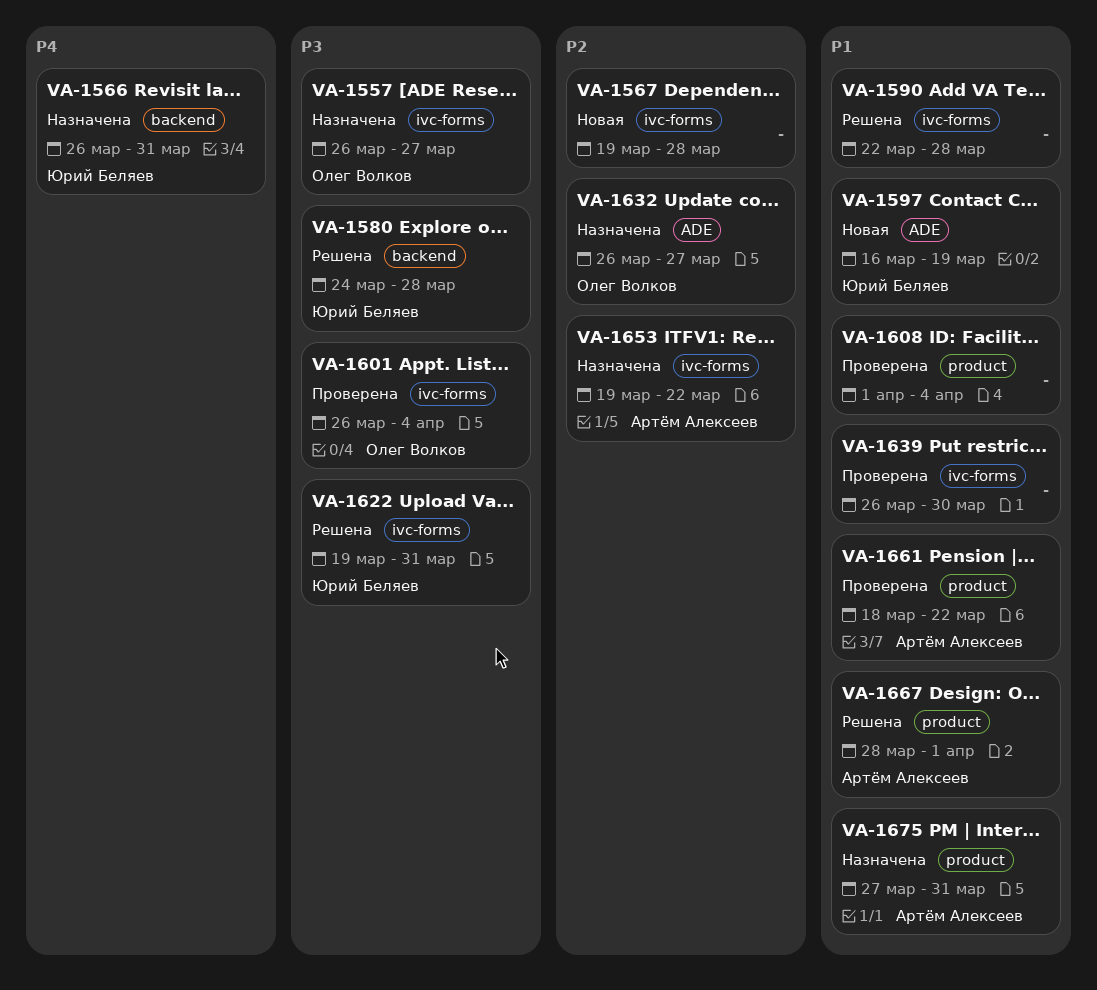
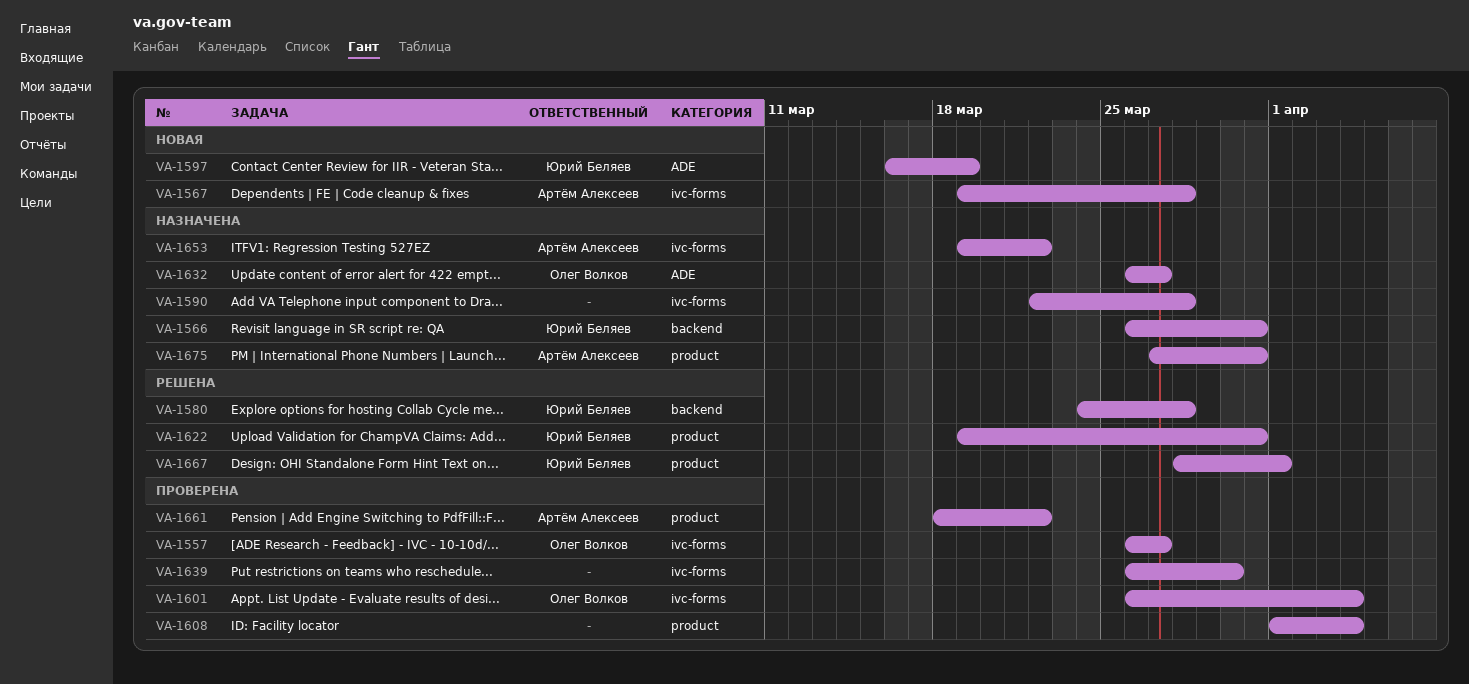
VA-1557, status: Назначена -> Проверена
VA-1567, owner: none -> Артём Алексеев
VA-1590, status: Решена -> Назначена
VA-1622, label: ivc-forms -> product
VA-1667, owner: Артём Алексеев -> Юрий Беляев

